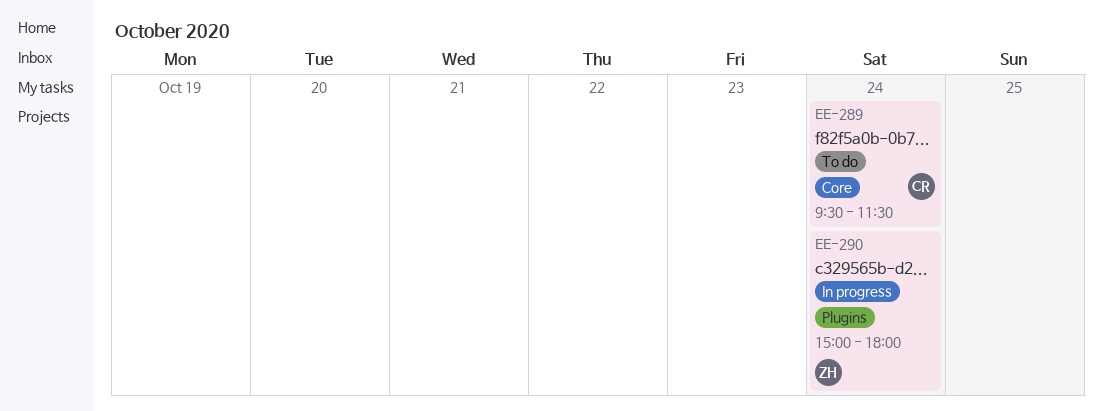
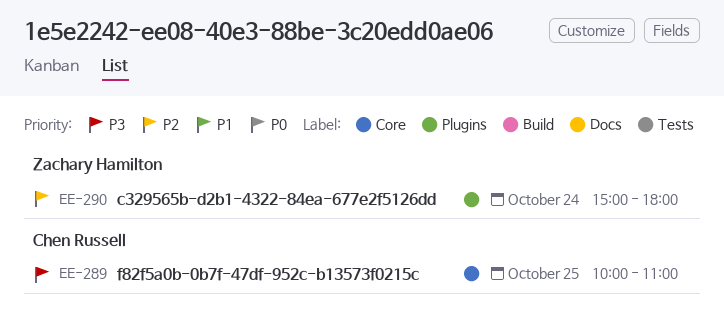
EE-289, day: Oct 24 -> Oct 25
EE-289, begins: 09:30 -> 10:00
EE-289, ends: 11:30 -> 11:00

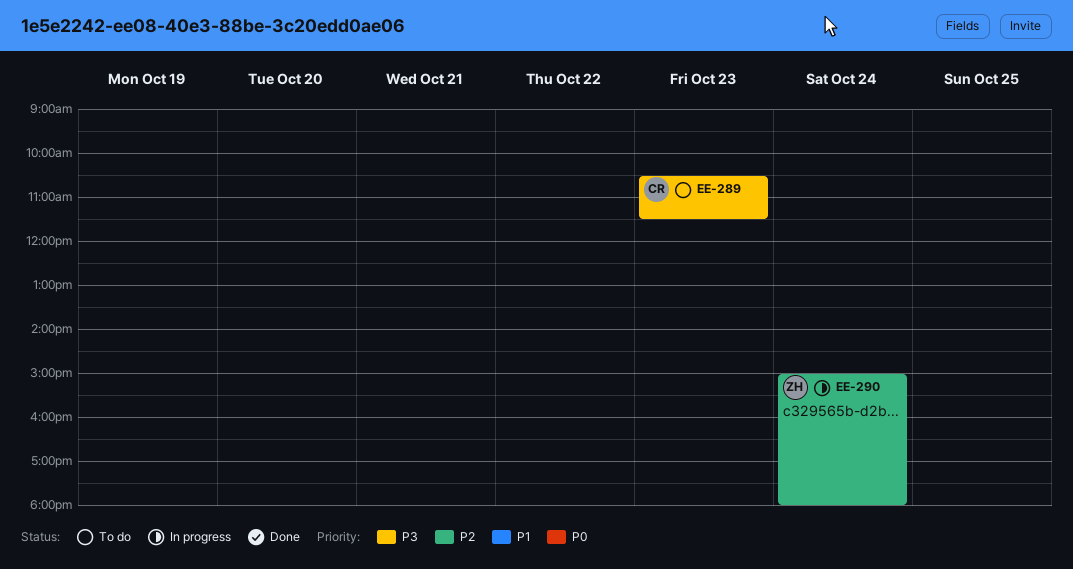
EE-289, day: Oct 25 -> Oct 23
EE-289, begins: 10:00 -> 10:30
EE-289, ends: 11:00 -> 11:30

